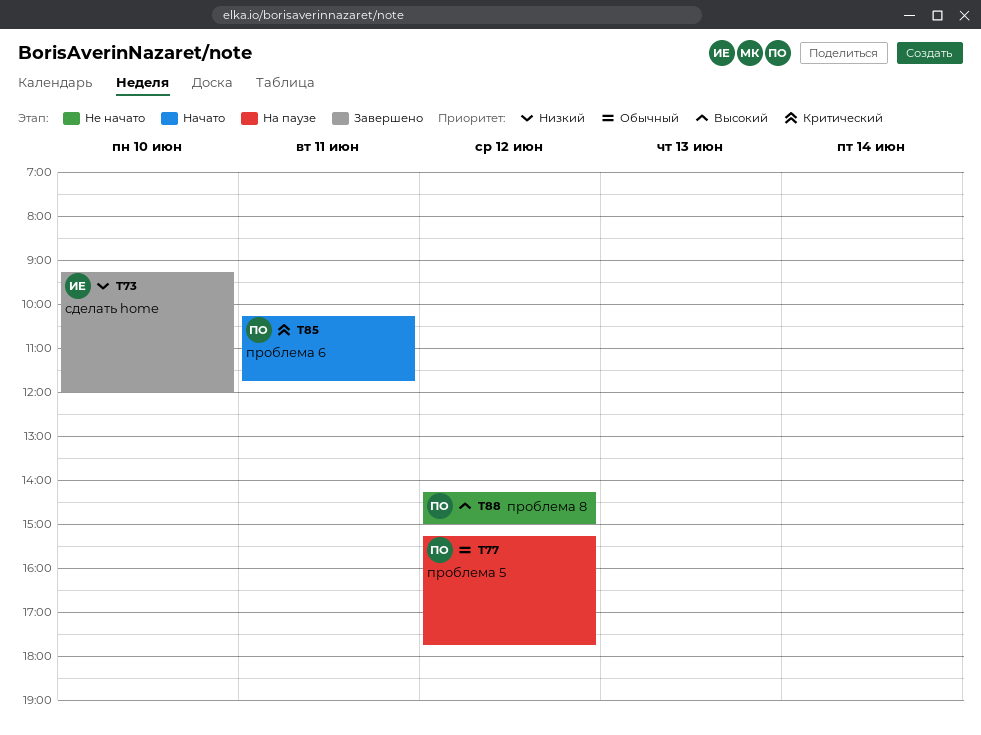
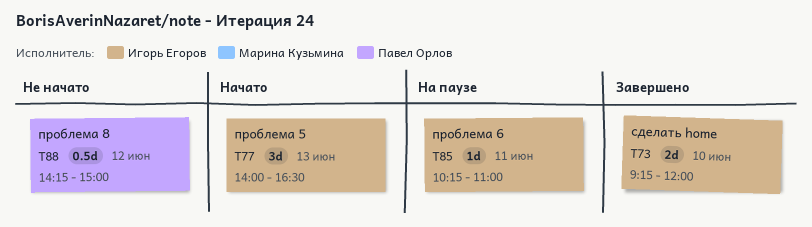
T77, status: На паузе -> Начато
T77, owner: Павел Орлов -> Игорь Егоров
T77, day: Jun 12 -> Jun 13
T77, begins: 15:15 -> 14:00
T77, ends: 17:45 -> 16:30
T85, status: Начато -> На паузе
T85, owner: Павел Орлов -> Игорь Егоров
T85, ends: 11:45 -> 11:00

